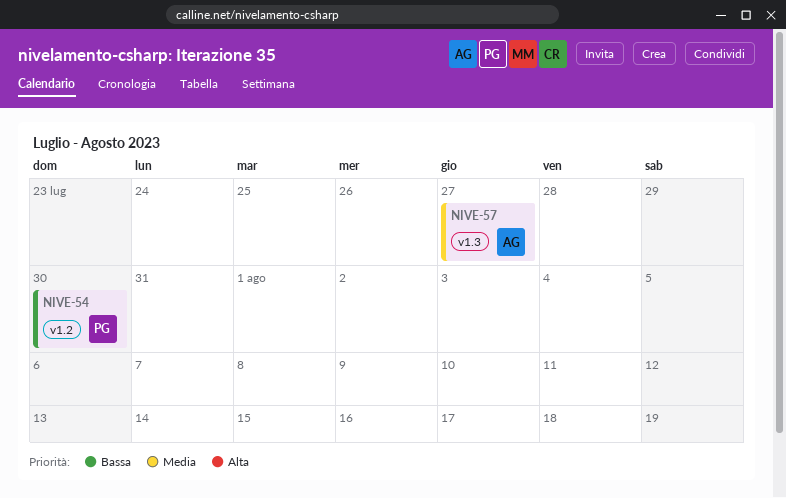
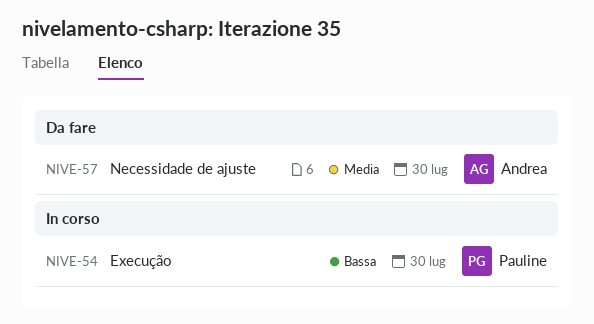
NIVE-57, due: Jul 27 -> Jul 30

